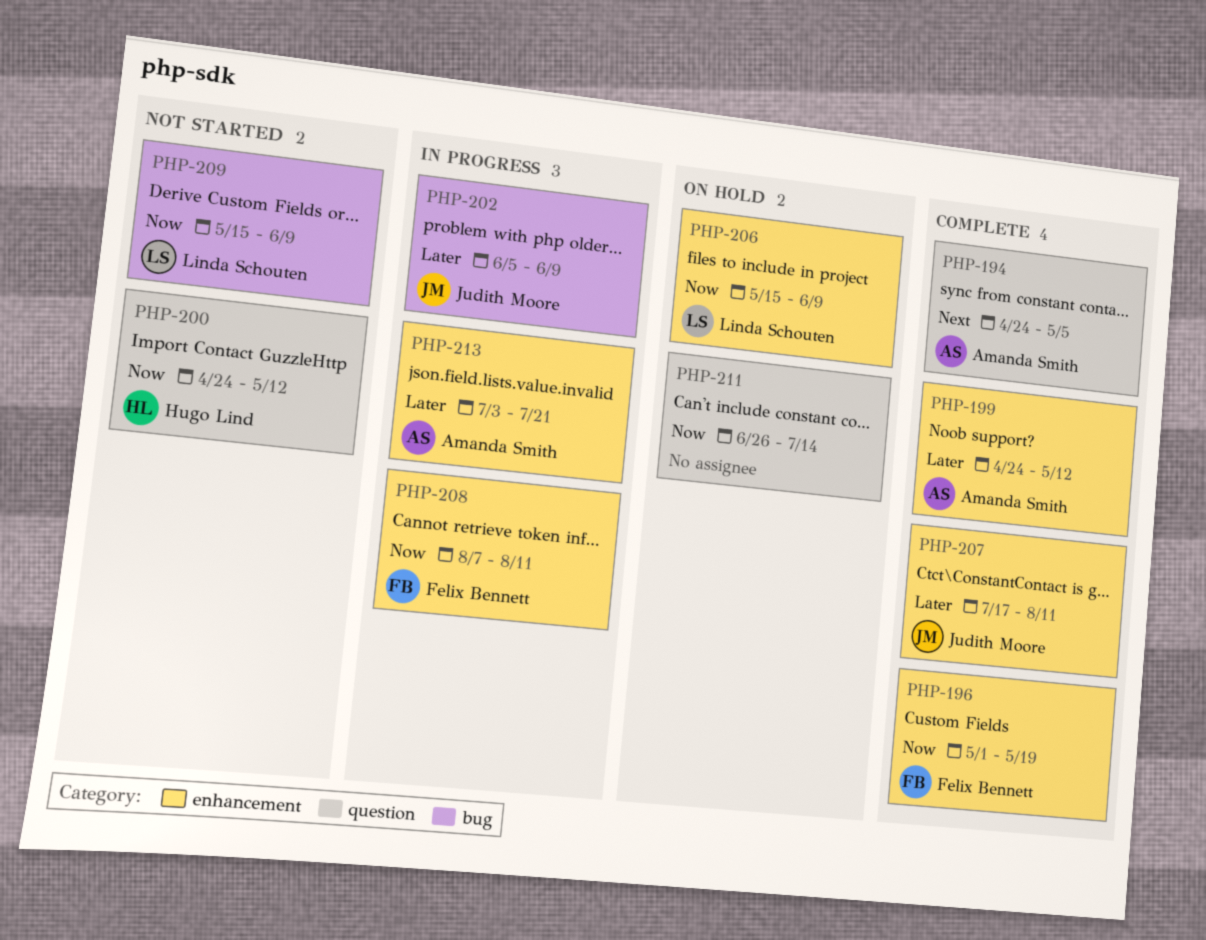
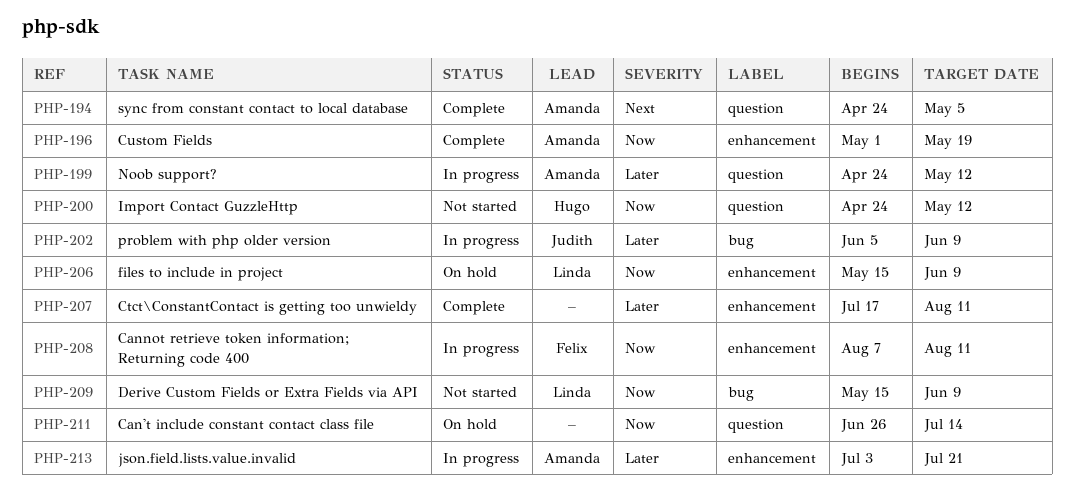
PHP-196, owner: Felix Bennett -> Amanda Smith
PHP-199, status: Complete -> In progress
PHP-199, label: enhancement -> question
PHP-207, owner: Judith Moore -> none

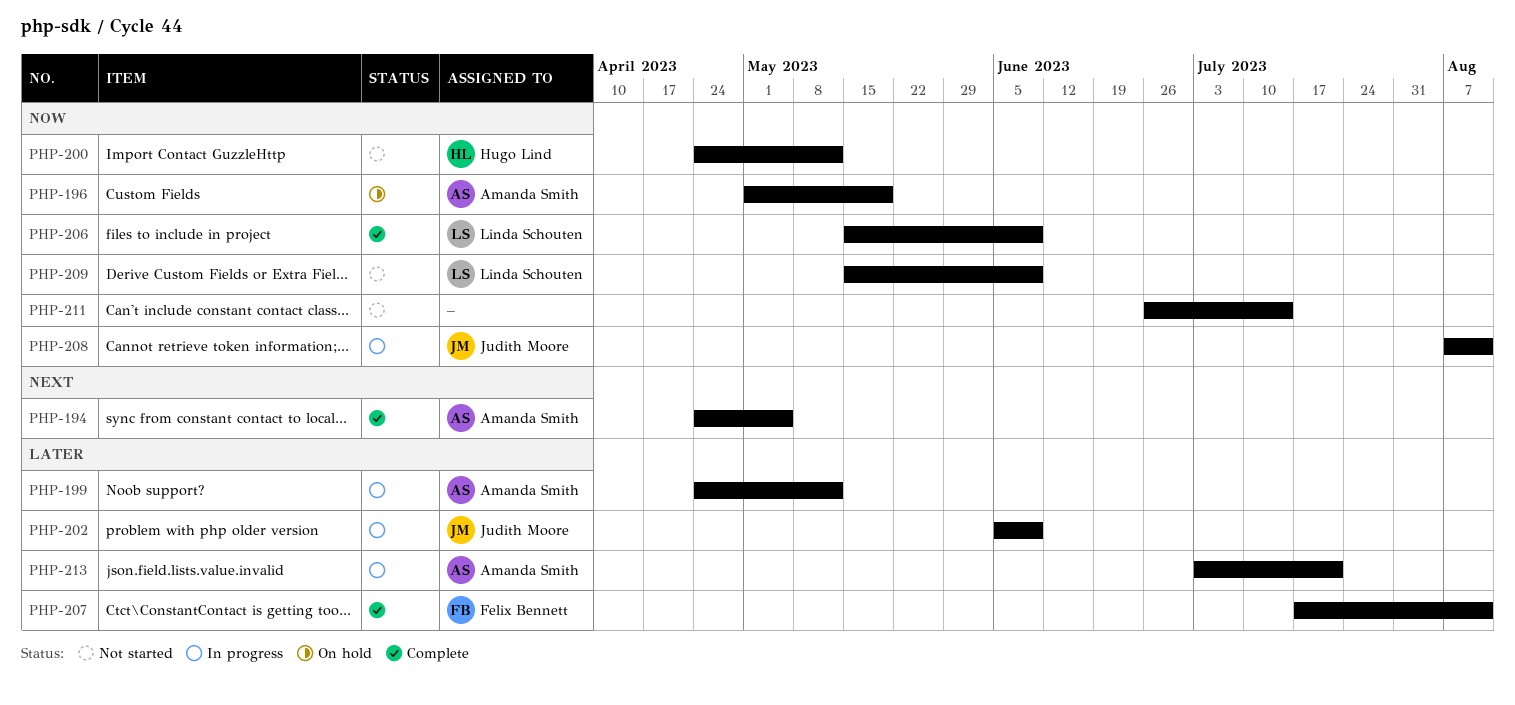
PHP-196, status: Complete -> On hold
PHP-206, status: On hold -> Complete
PHP-207, owner: none -> Felix Bennett
PHP-208, owner: Felix Bennett -> Judith Moore
PHP-211, status: On hold -> Not started

